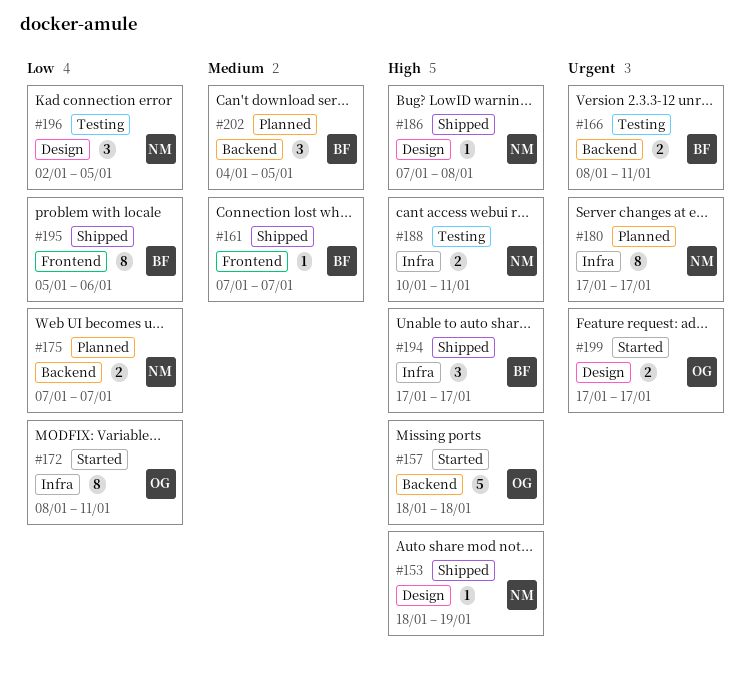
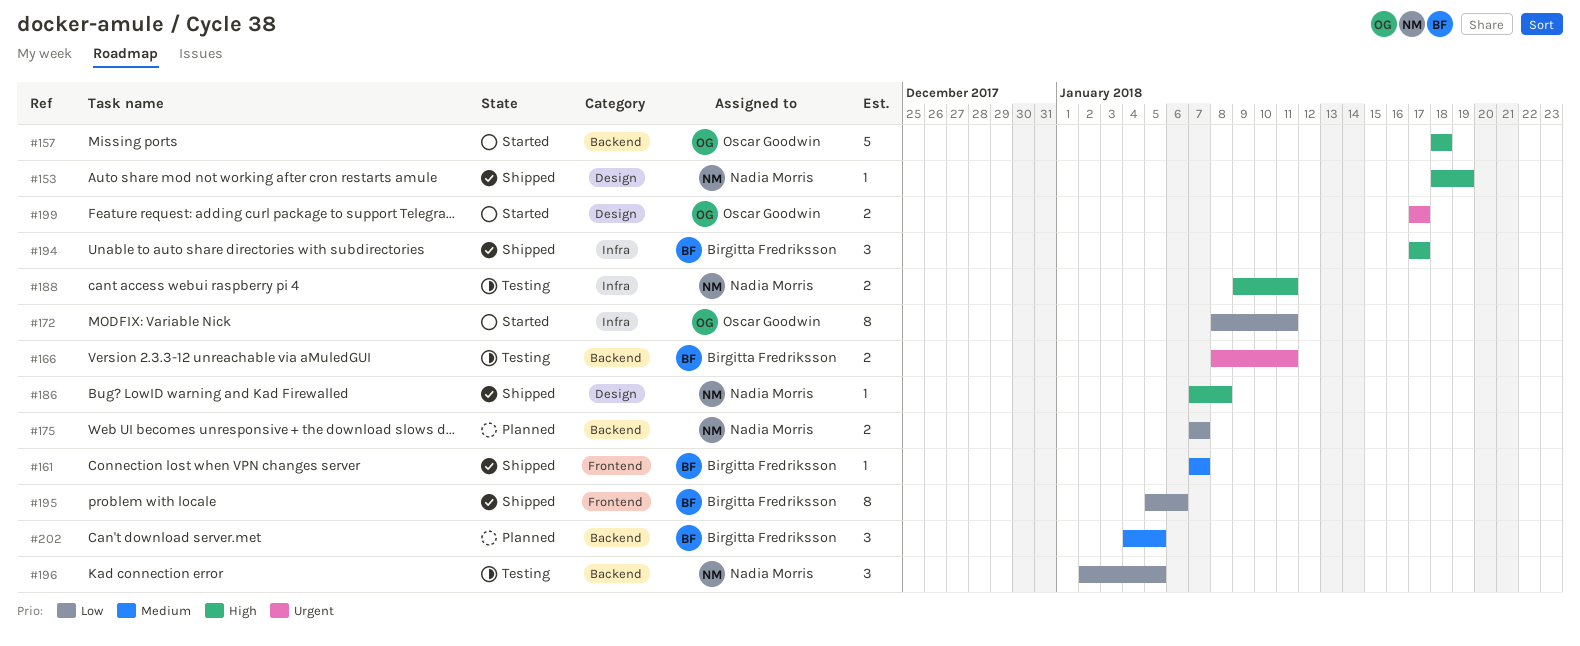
#180: present -> none
#188, start: Jan 10 -> Jan 9
#196, label: Design -> Backend

